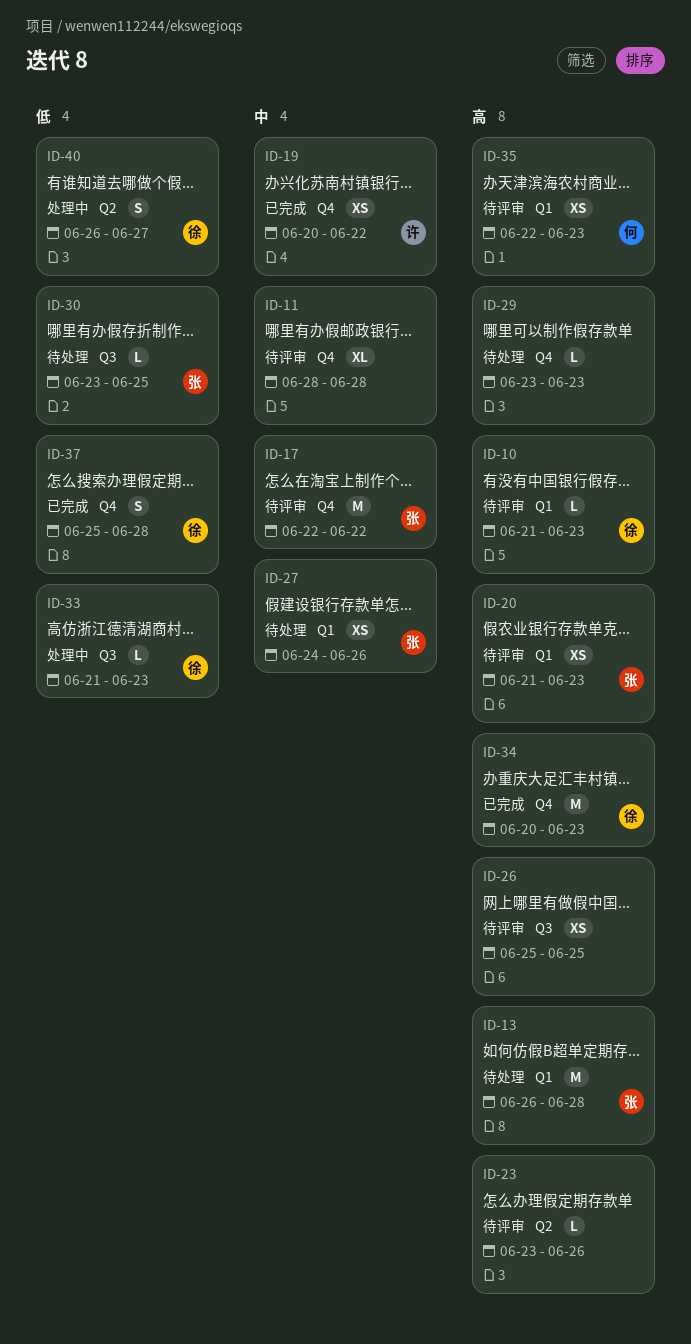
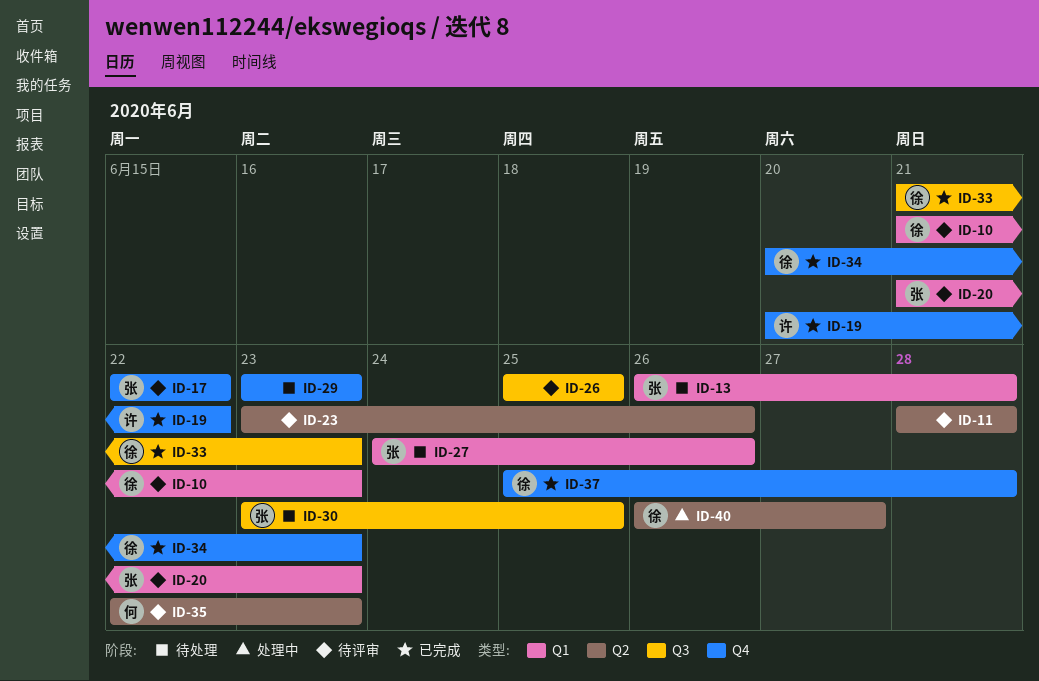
ID-11, label: Q4 -> Q2
ID-33, status: 处理中 -> 已完成
ID-35, label: Q1 -> Q2

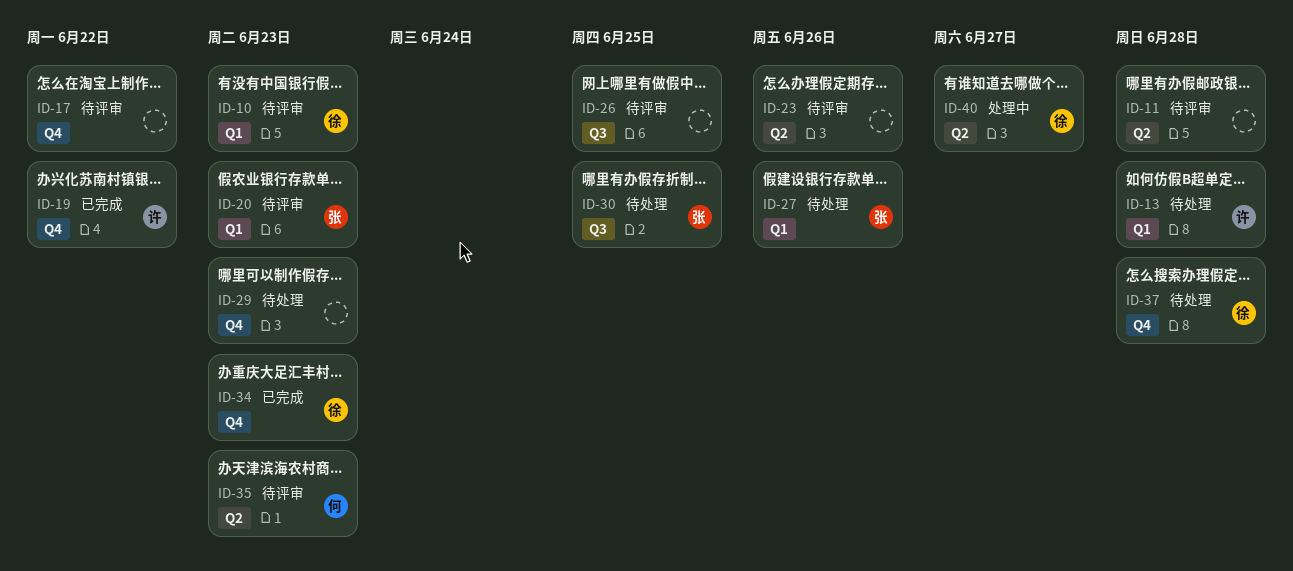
ID-13, owner: 张 -> 许
ID-17, owner: 张 -> none
ID-33: present -> none
ID-37, status: 已完成 -> 待处理

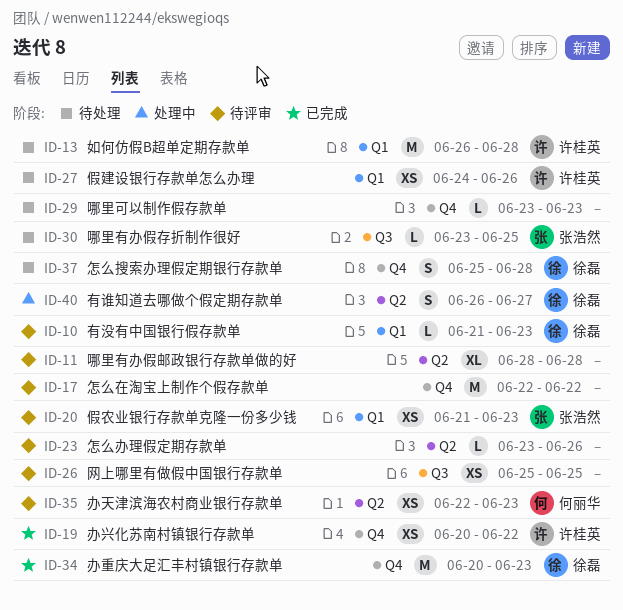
ID-27, owner: 张浩然 -> 许桂英

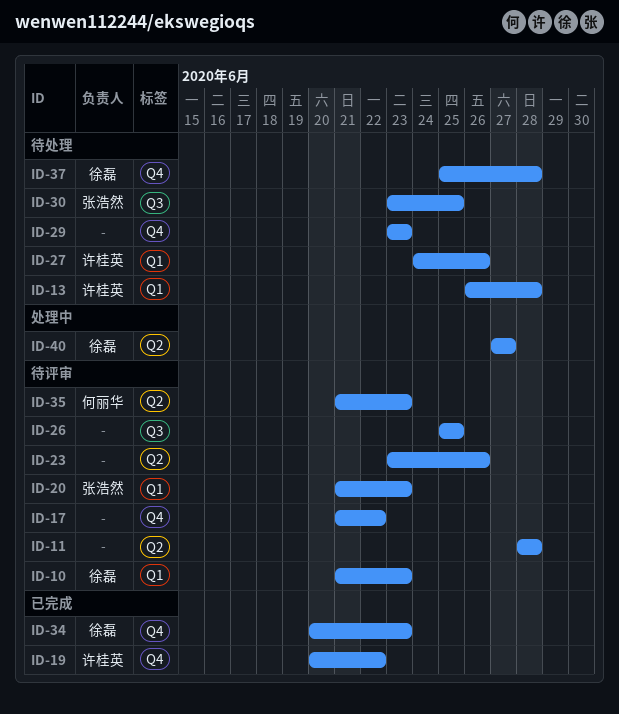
ID-17, start: Jun 22 -> Jun 21
ID-35, start: Jun 22 -> Jun 21
ID-40, start: Jun 26 -> Jun 27

